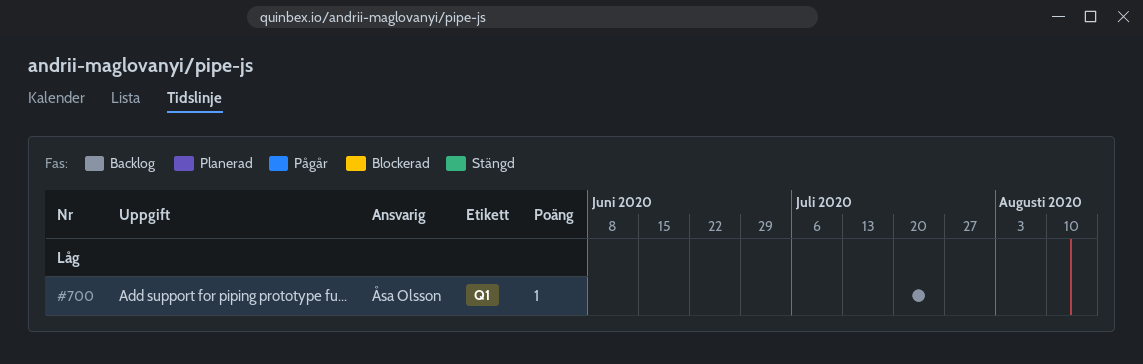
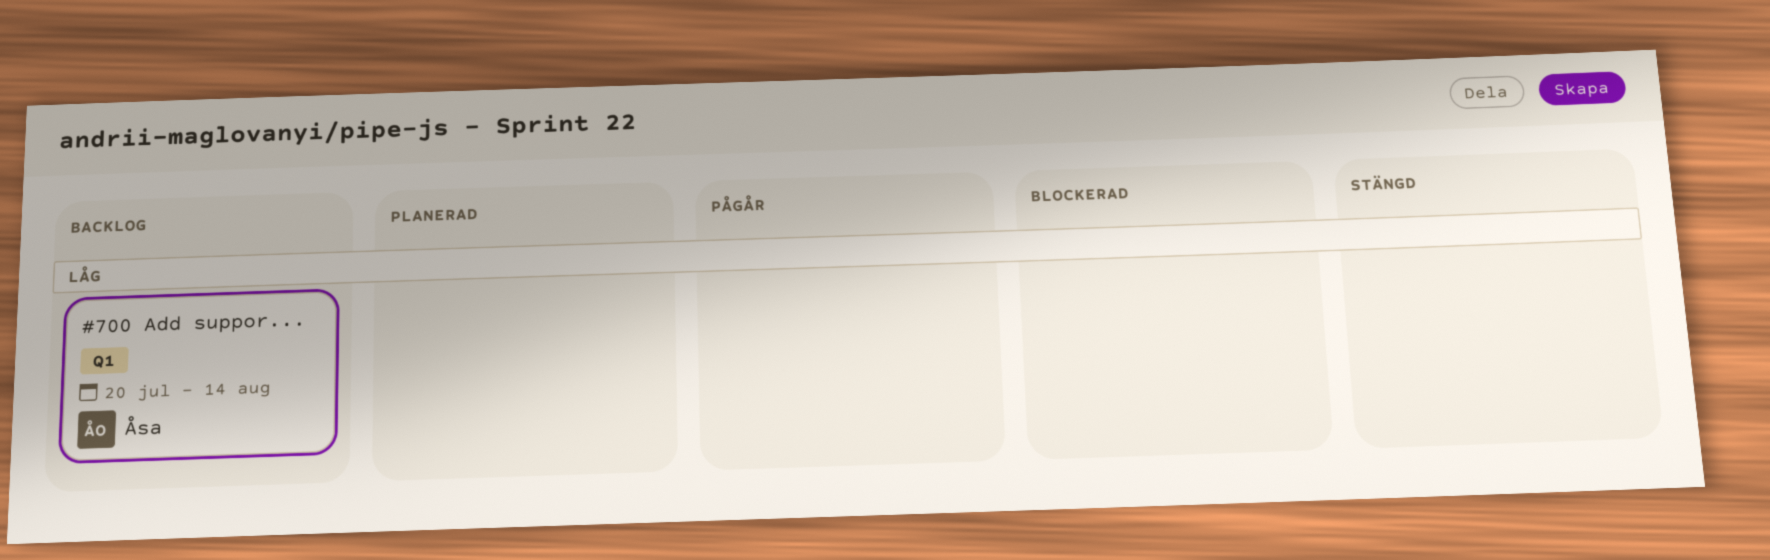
#700, due: Jul 24 -> Aug 14

